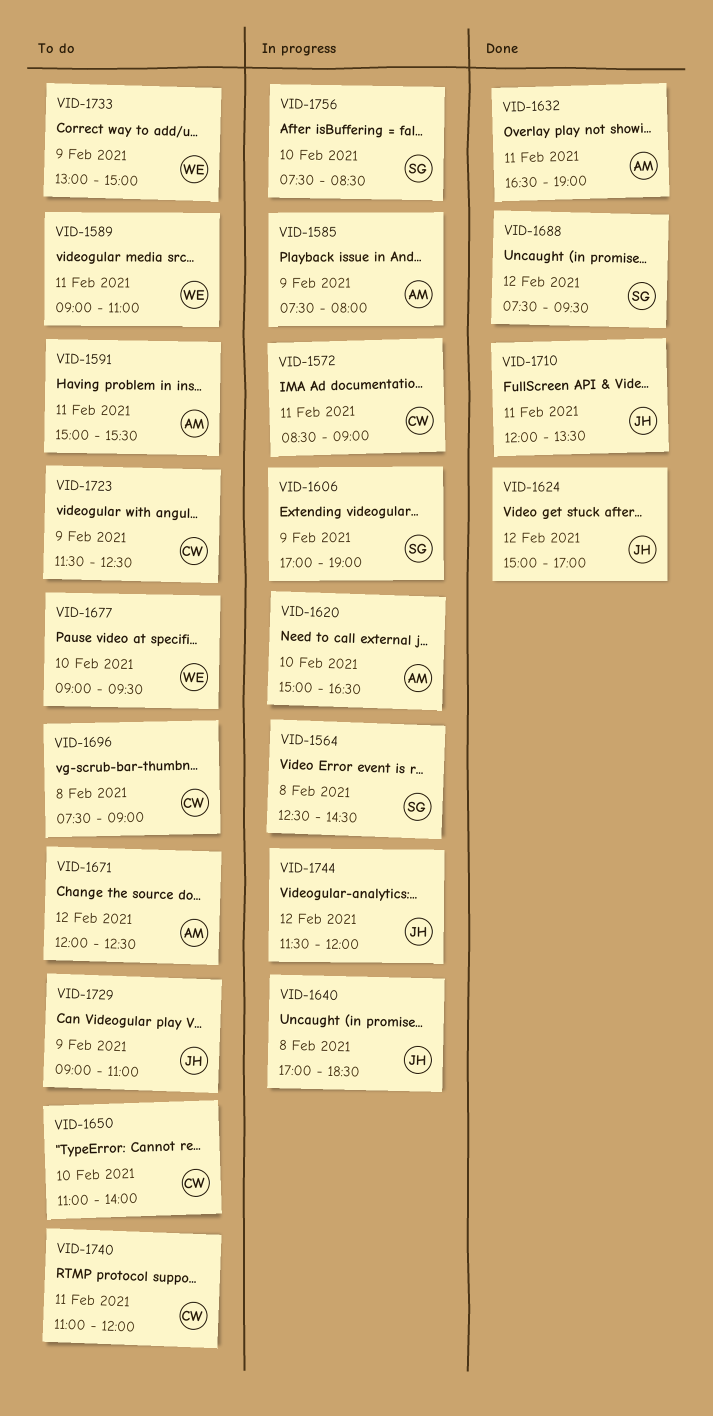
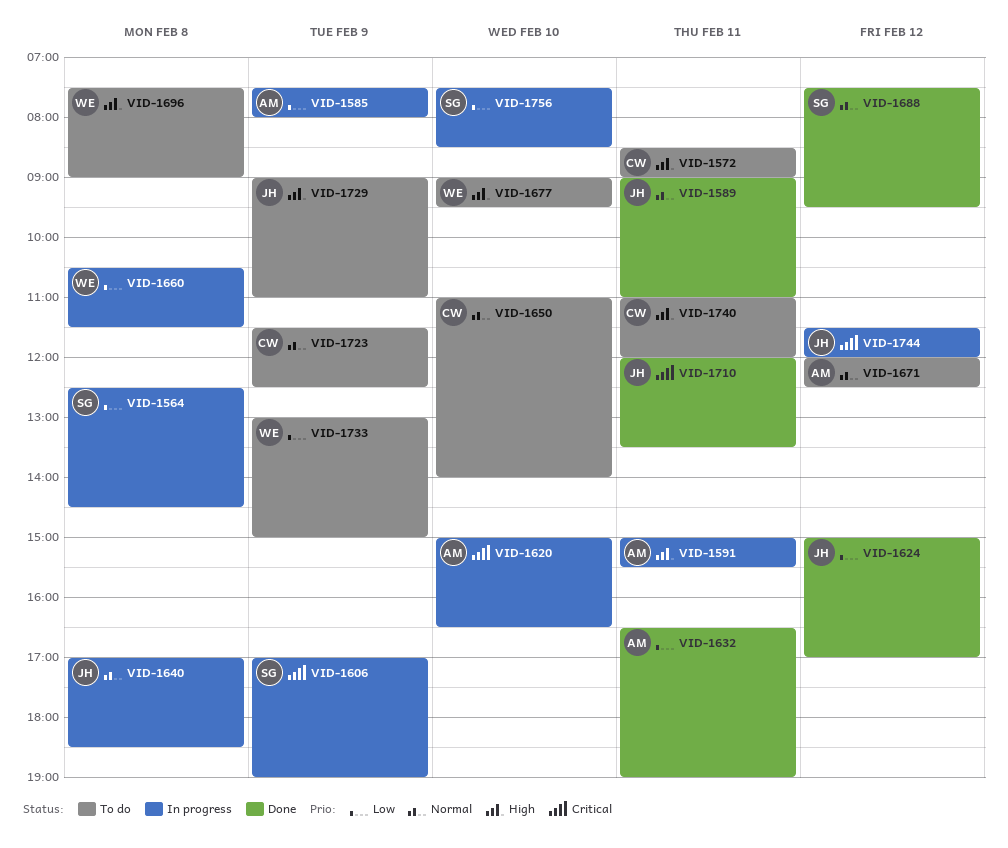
VID-1572, status: In progress -> To do
VID-1589, status: To do -> Done
VID-1589, owner: WE -> JH
VID-1591, status: To do -> In progress
VID-1660: none -> present
VID-1696, owner: CW -> WE

